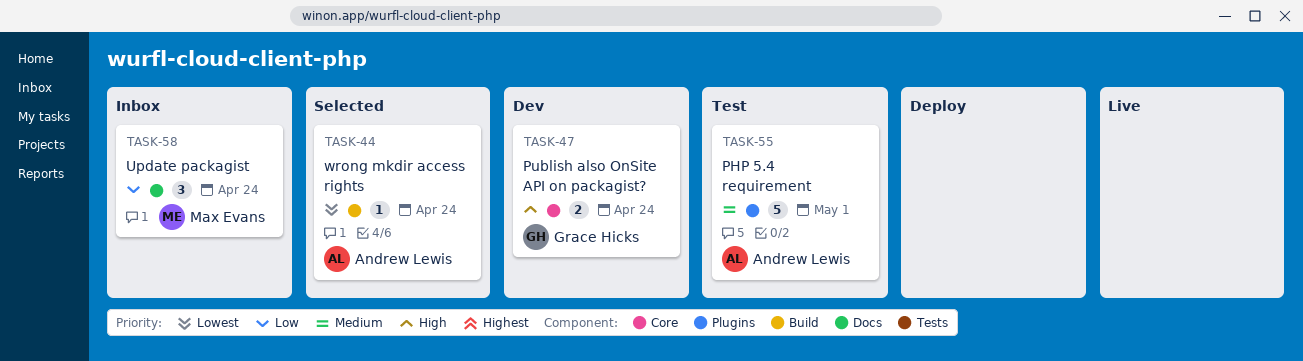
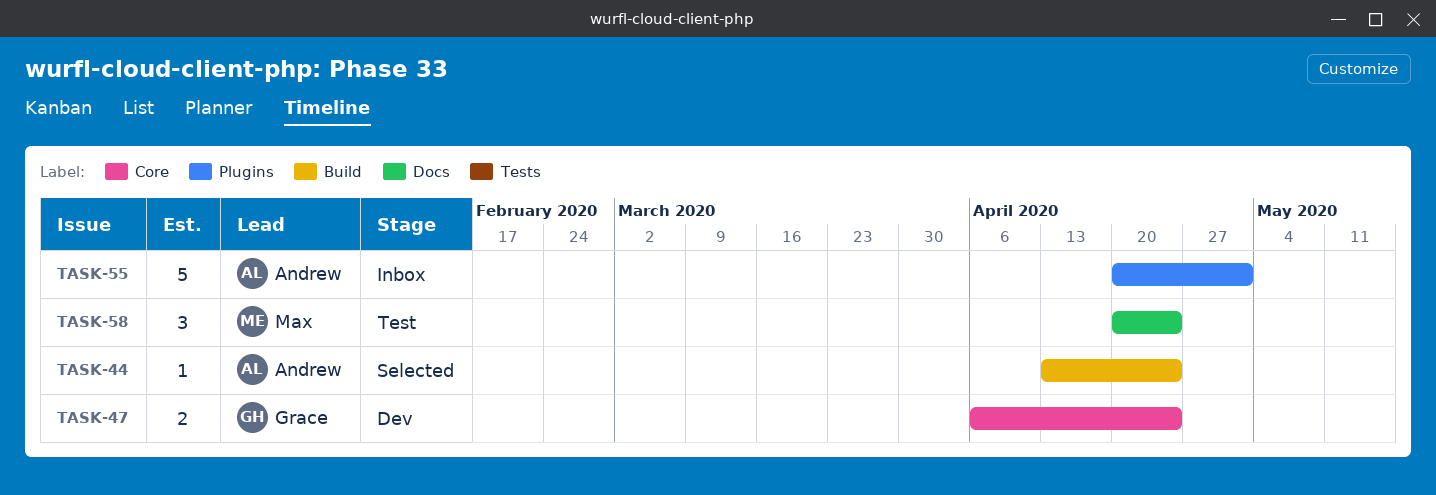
TASK-55, status: Test -> Inbox
TASK-58, status: Inbox -> Test

